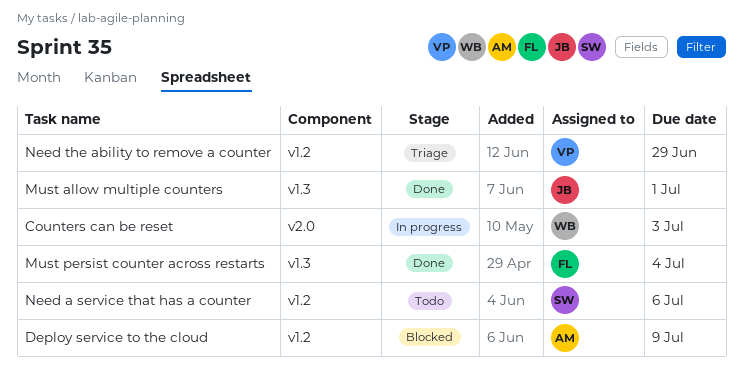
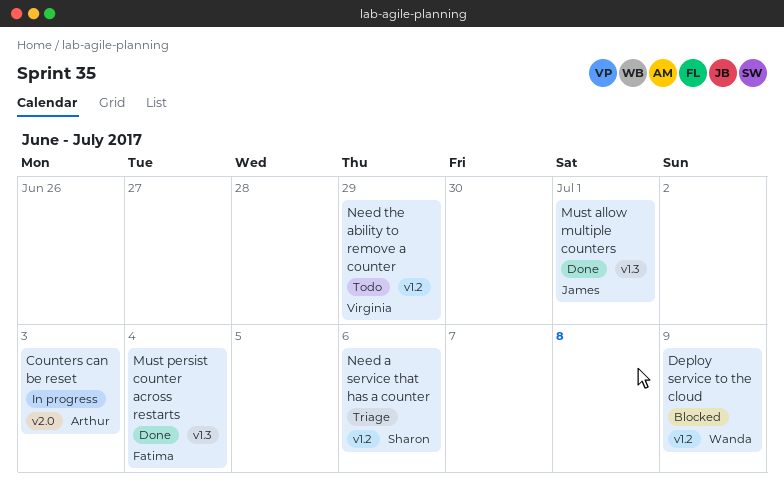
Counters can be reset, owner: Wanda -> Arthur
Deploy service to the cloud, owner: Arthur -> Wanda
Need a service that has a counter, status: Todo -> Triage
Need the ability to remove a counter, status: Triage -> Todo

